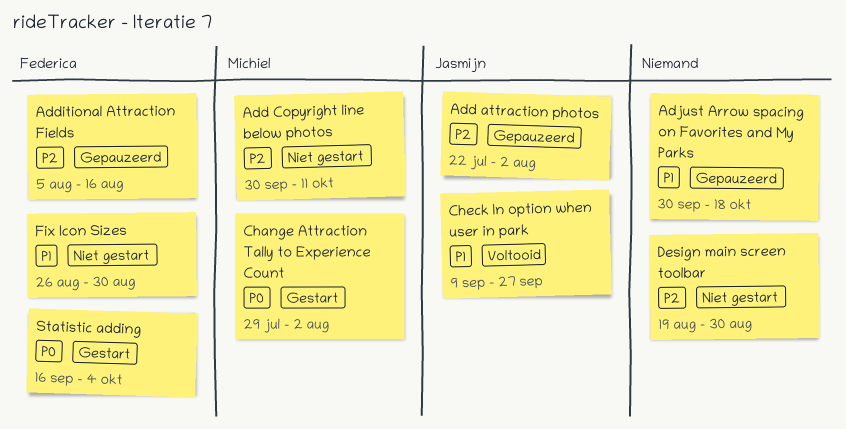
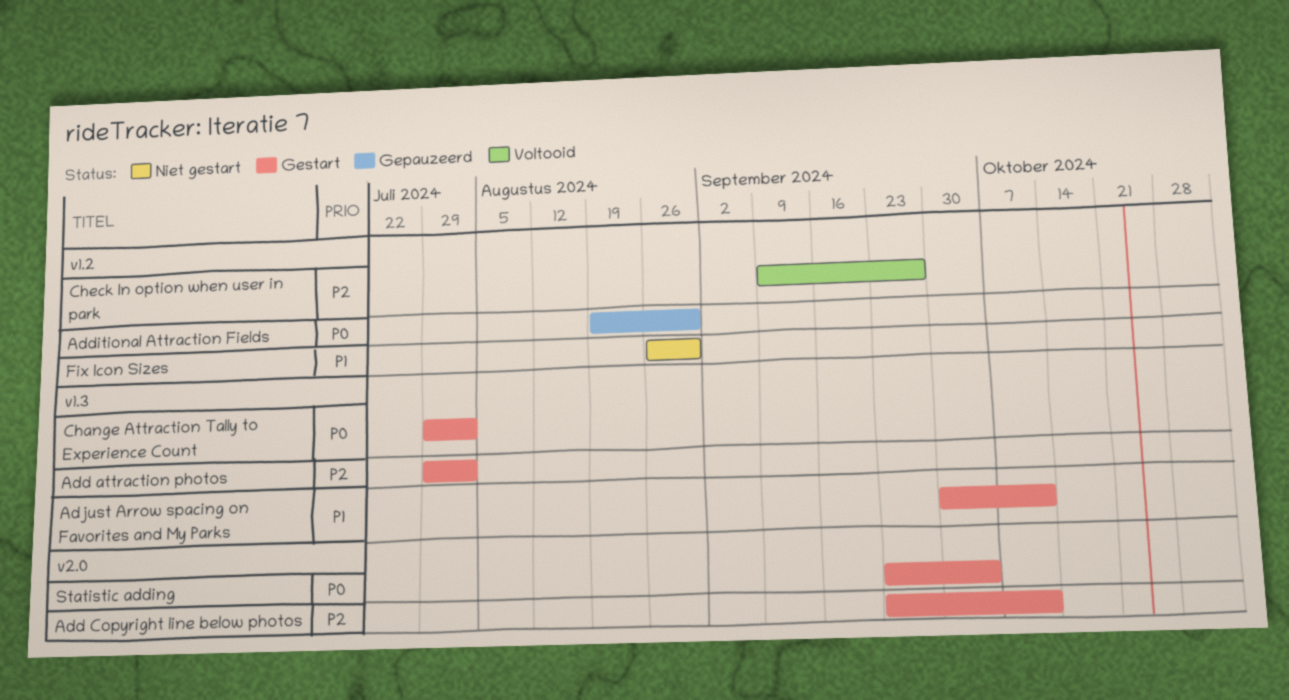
Add attraction photos, status: Gepauzeerd -> Gestart
Add attraction photos, start: Jul 22 -> Jul 29
Add Copyright line below photos, status: Niet gestart -> Gestart
Add Copyright line below photos, start: Sep 30 -> Sep 23
Additional Attraction Fields, priority: P2 -> P0
Additional Attraction Fields, start: Aug 5 -> Aug 19
Additional Attraction Fields, due: Aug 16 -> Aug 30
Adjust Arrow spacing on Favorites and My Parks, status: Gepauzeerd -> Gestart
Adjust Arrow spacing on Favorites and My Parks, due: Oct 18 -> Oct 11
Check In option when user in park, priority: P1 -> P2
Design main screen toolbar: present -> none
Statistic adding, start: Sep 16 -> Sep 23

